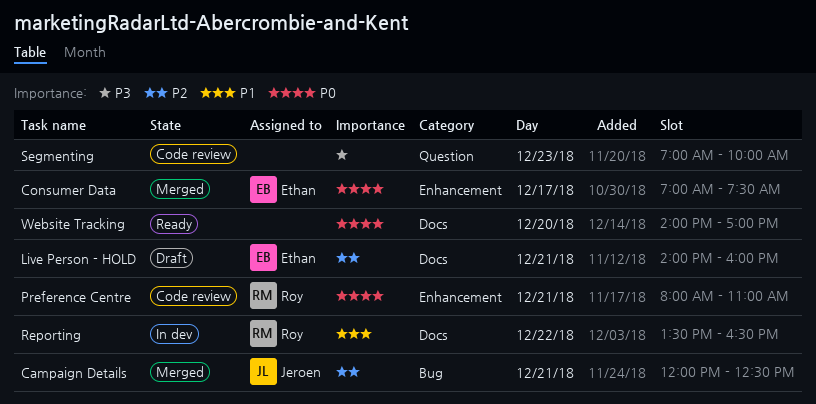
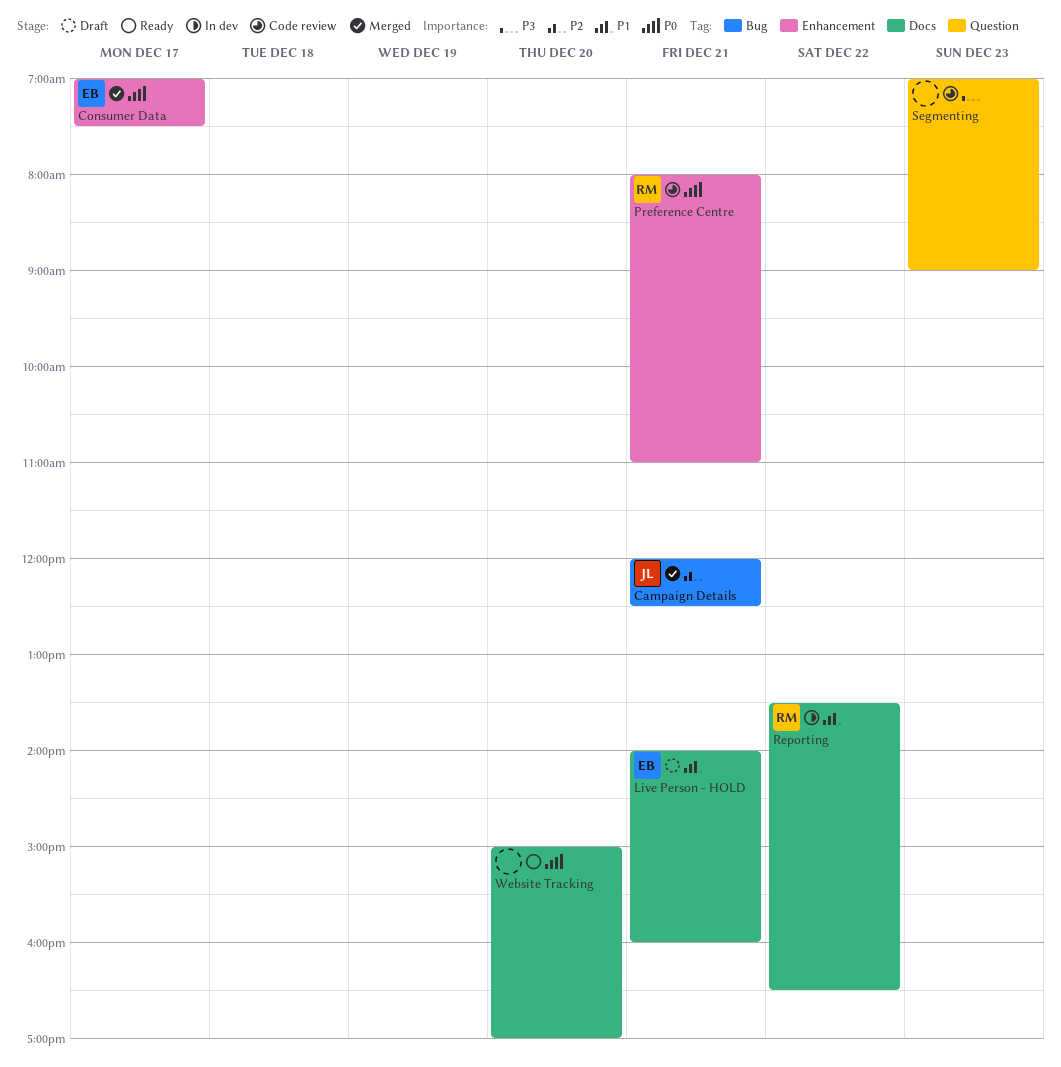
Live Person - HOLD, priority: P2 -> P1
Segmenting, ends: 10:00 -> 09:00
Website Tracking, begins: 14:00 -> 15:00

